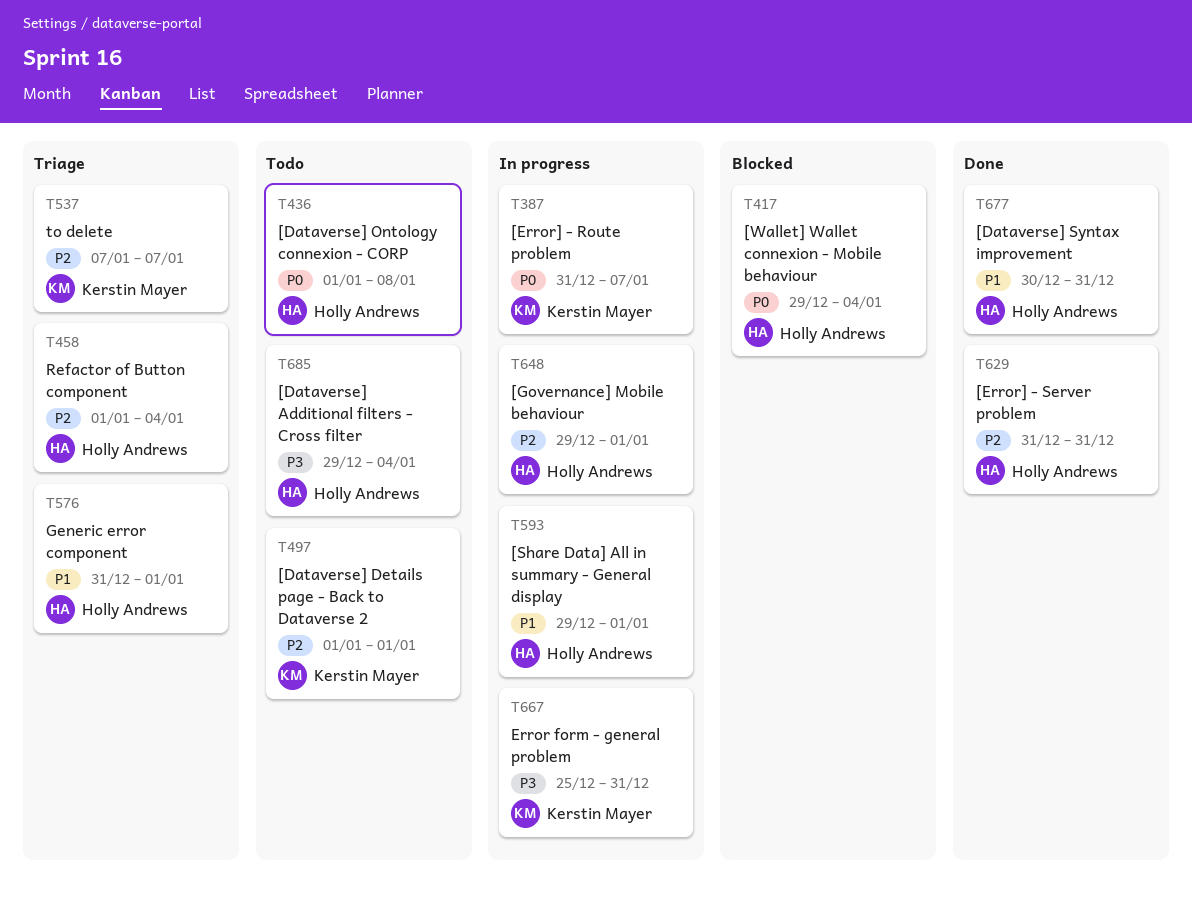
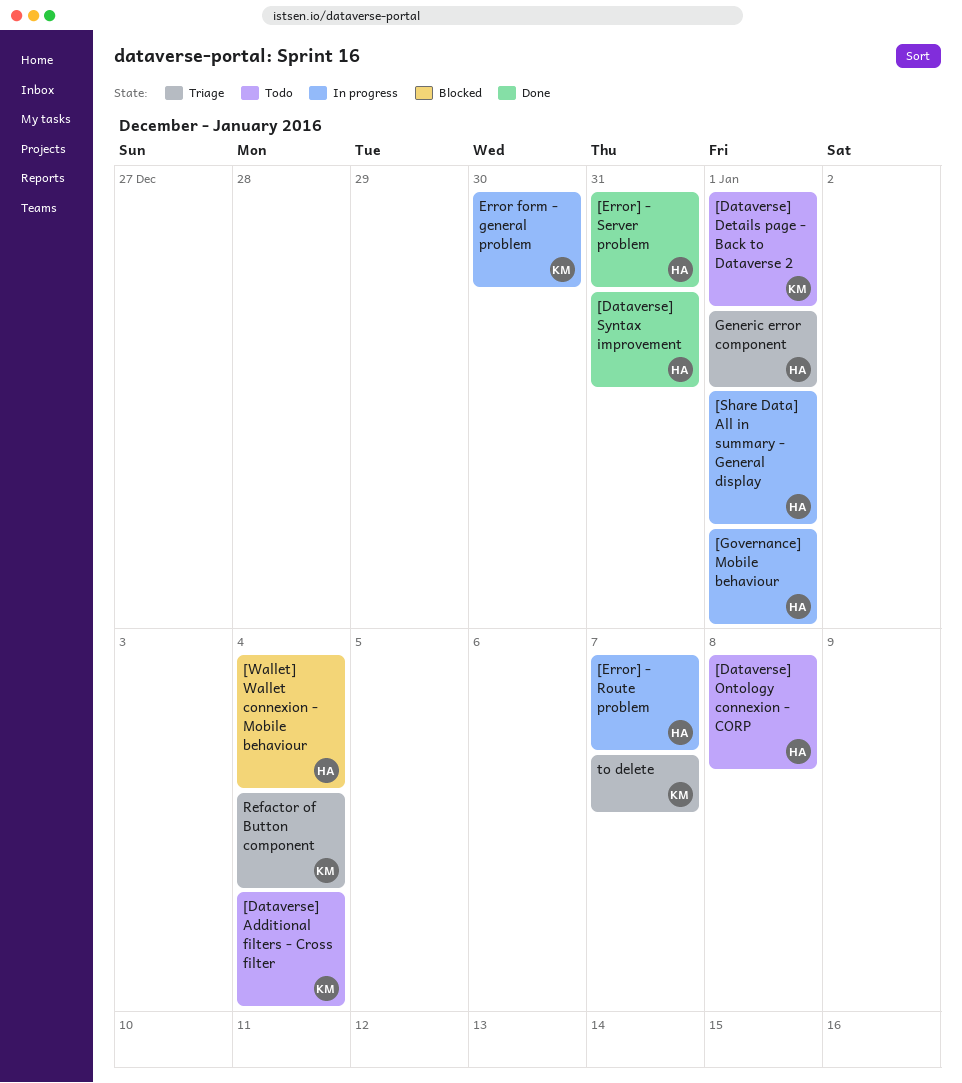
[Dataverse] Additional filters - Cross filter, owner: Holly Andrews -> Kerstin Mayer
[Error] - Route problem, owner: Kerstin Mayer -> Holly Andrews
Error form - general problem, due: Dec 31 -> Dec 30
Refactor of Button component, owner: Holly Andrews -> Kerstin Mayer

